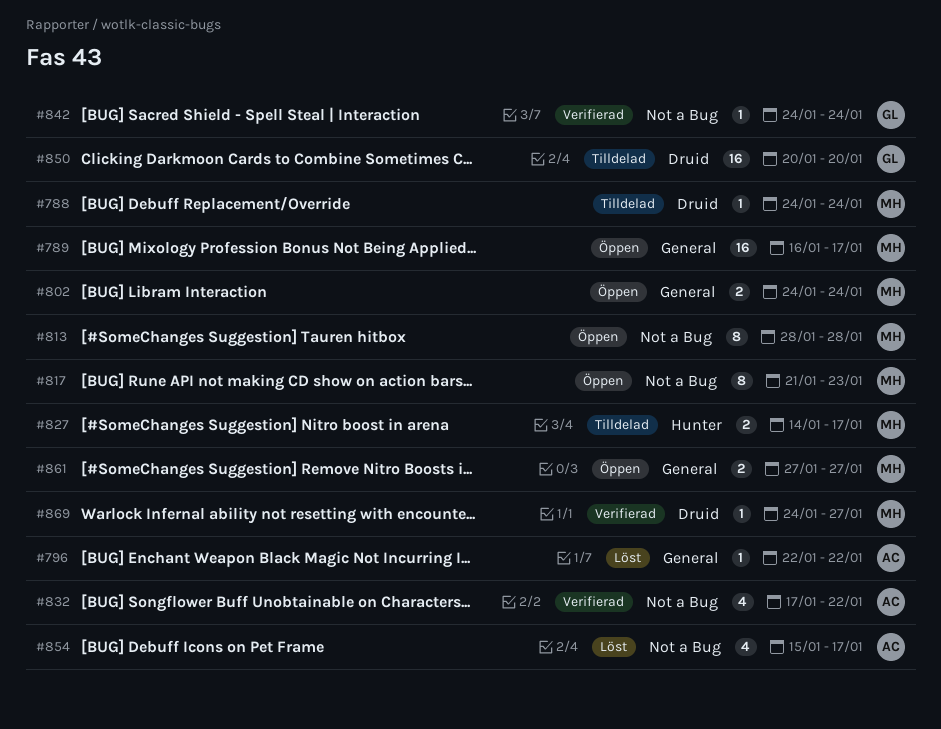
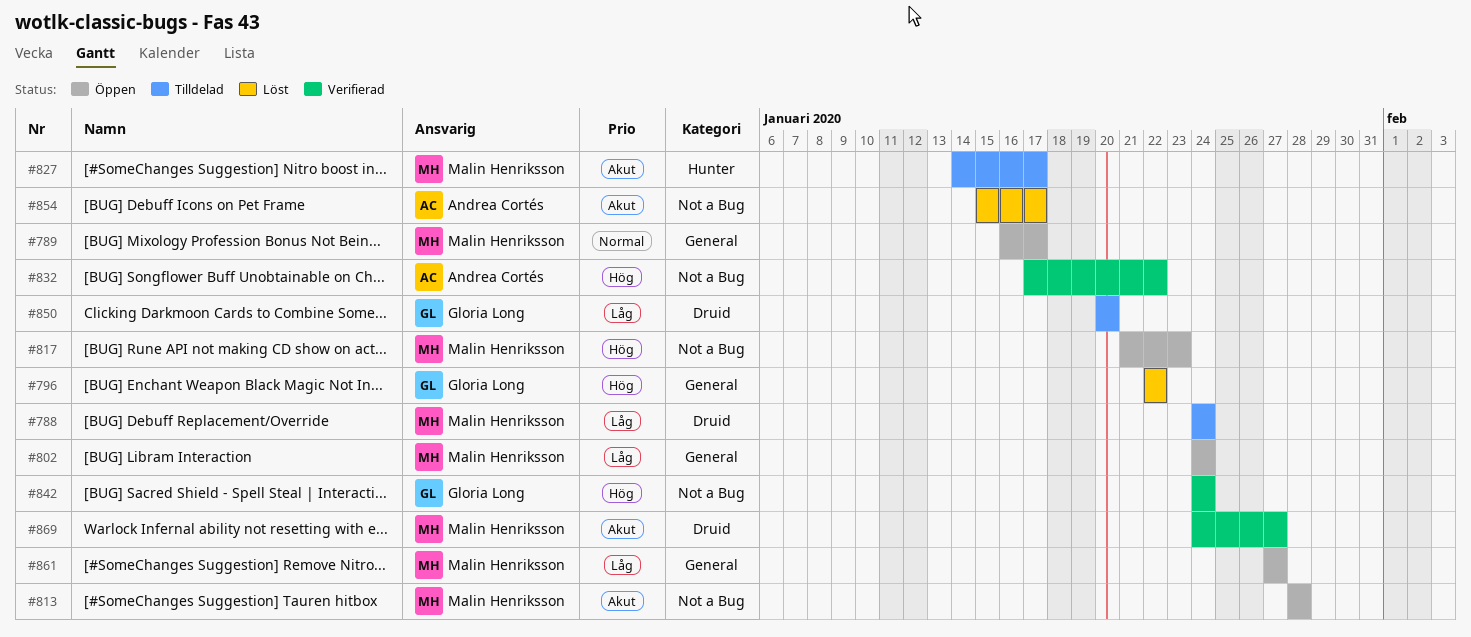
#796, owner: Andrea Cortés -> Gloria Long

